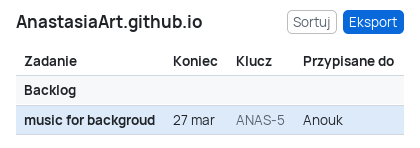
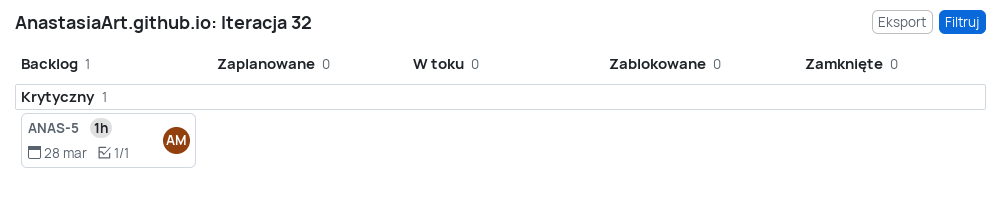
ANAS-5, due: Mar 27 -> Mar 28

